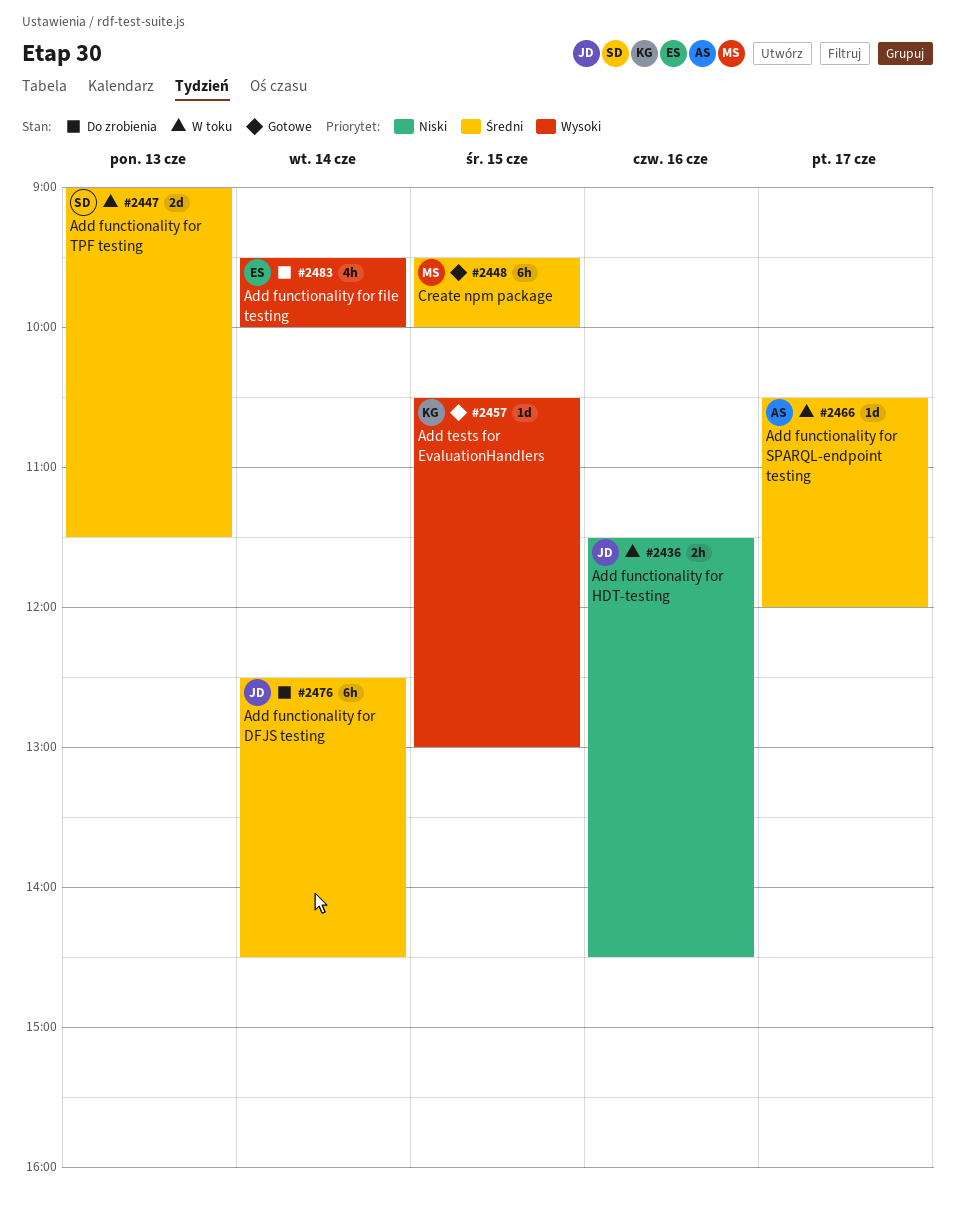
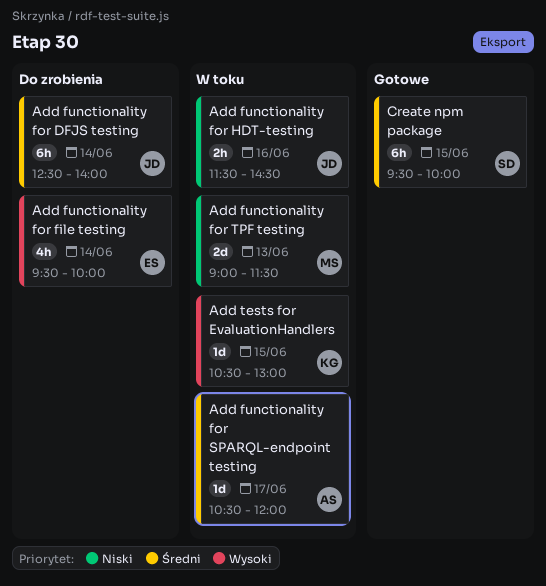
Add functionality for DFJS testing, ends: 14:30 -> 14:00
Add functionality for TPF testing, owner: SD -> MS
Add functionality for TPF testing, priority: Średni -> Niski
Add tests for EvaluationHandlers, status: Gotowe -> W toku
Create npm package, owner: MS -> SD

